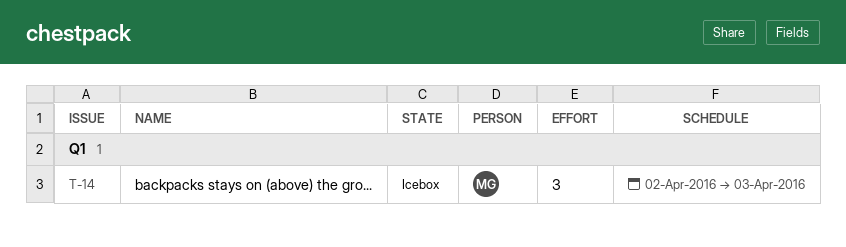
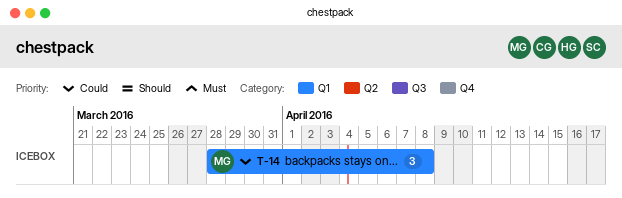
T-14, start: Apr 2 -> Mar 28
T-14, due: Apr 3 -> Apr 8

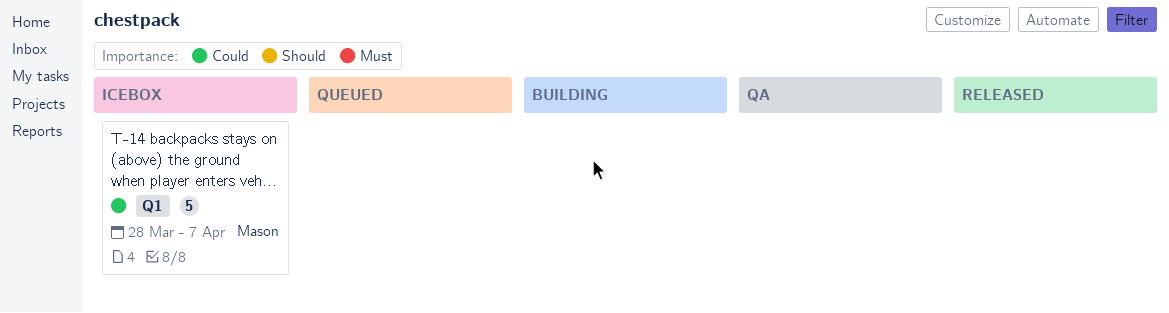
T-14, estimate: 3 -> 5
T-14, due: Apr 8 -> Apr 7

